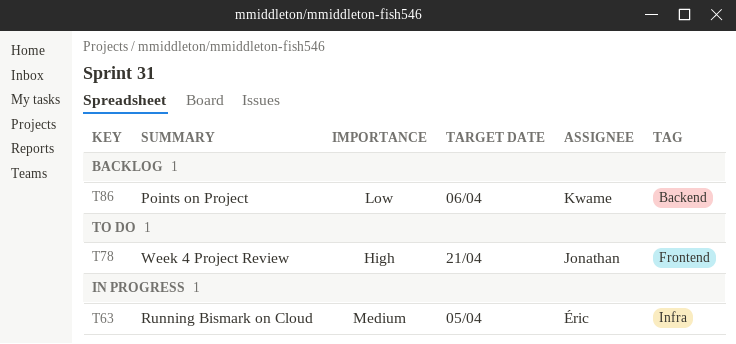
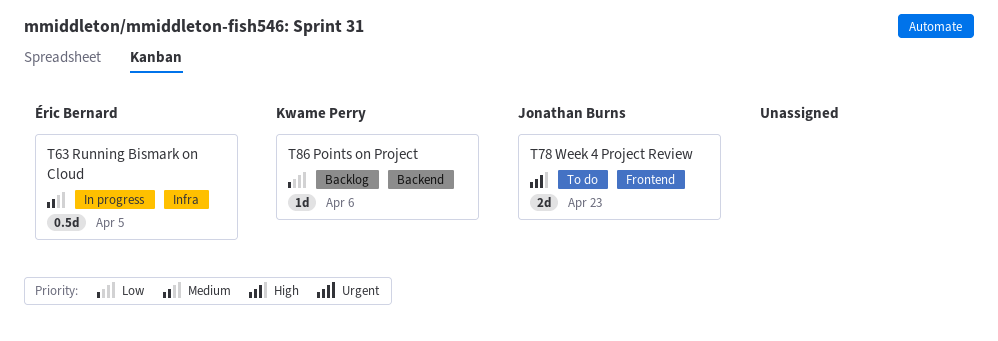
T78, due: Apr 21 -> Apr 23

